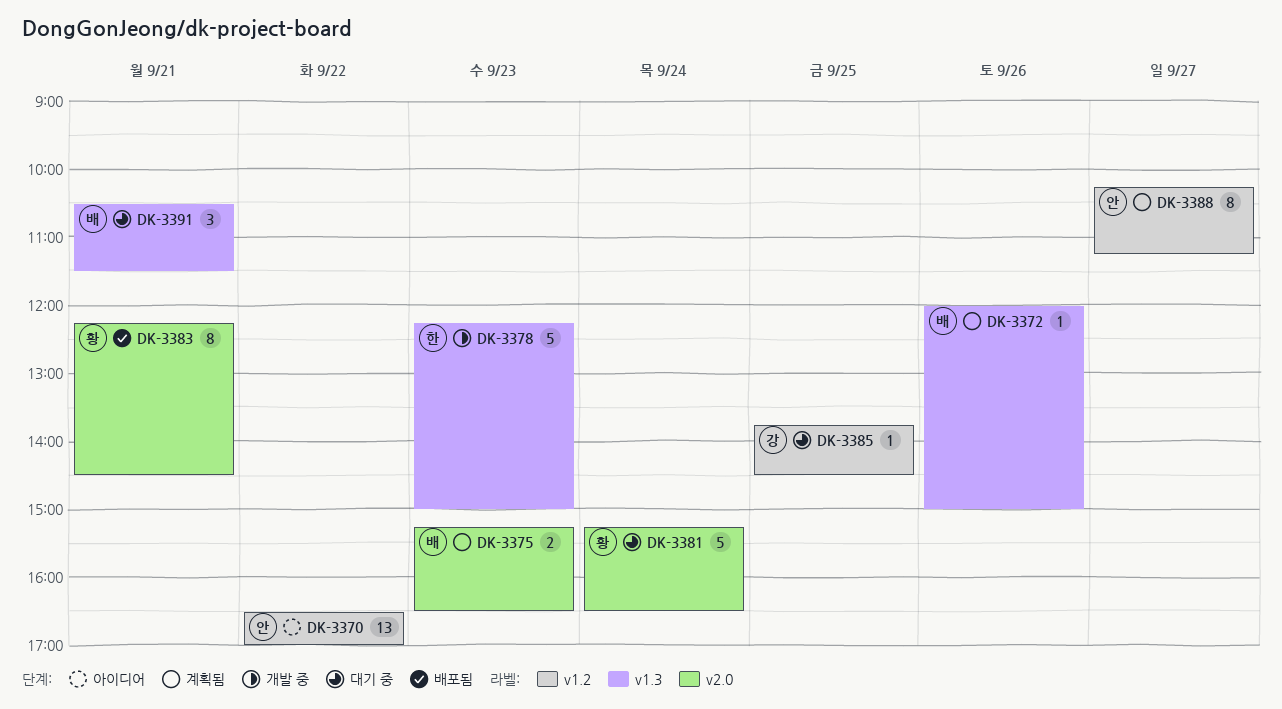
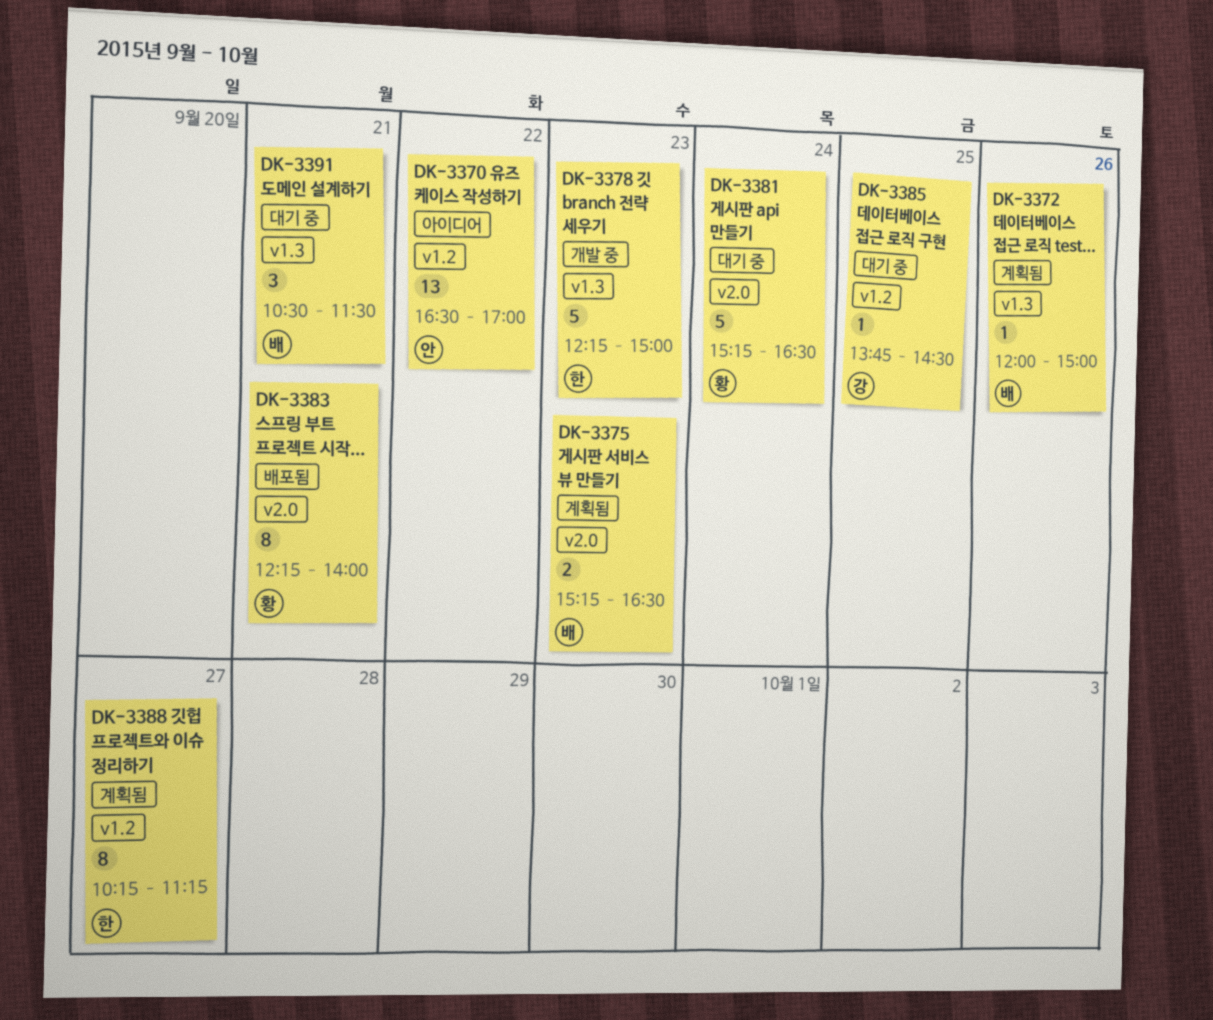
DK-3383, ends: 14:30 -> 14:00
DK-3388, owner: 안 -> 한

